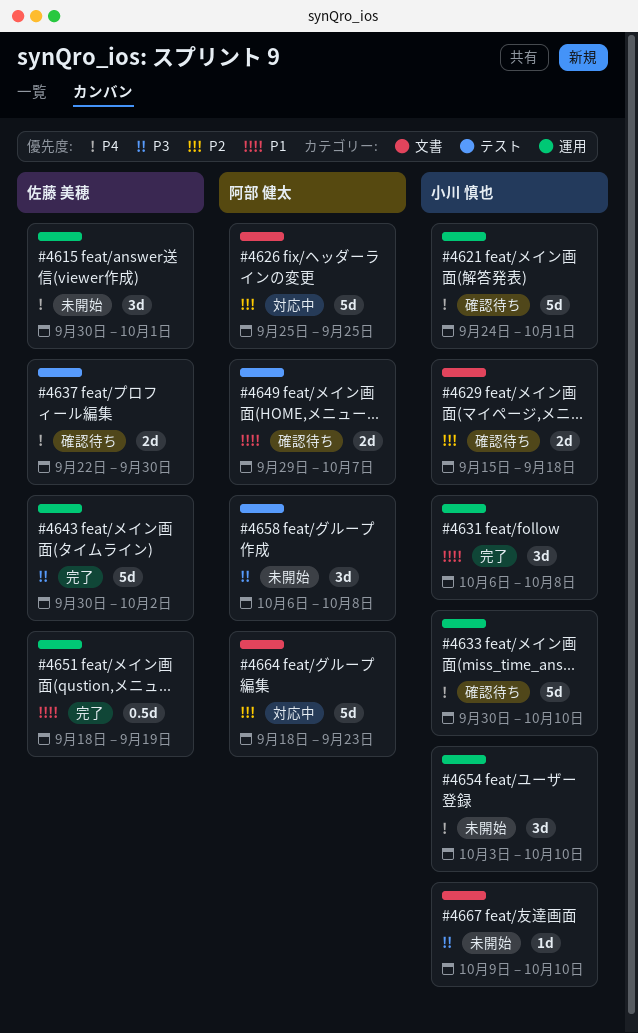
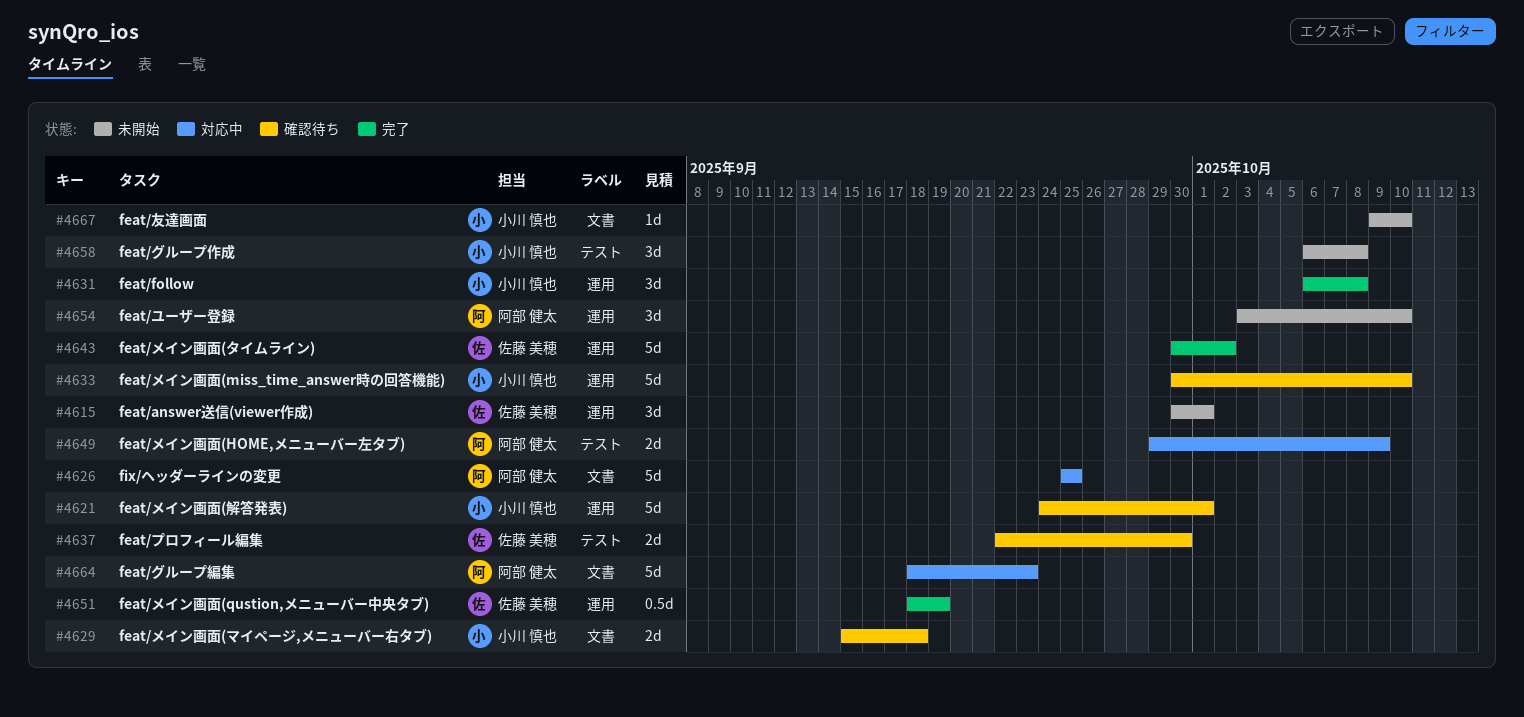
#4649, status: 確認待ち -> 対応中
#4649, due: Oct 7 -> Oct 9
#4654, owner: 小川 慎也 -> 阿部 健太
#4658, owner: 阿部 健太 -> 小川 慎也

